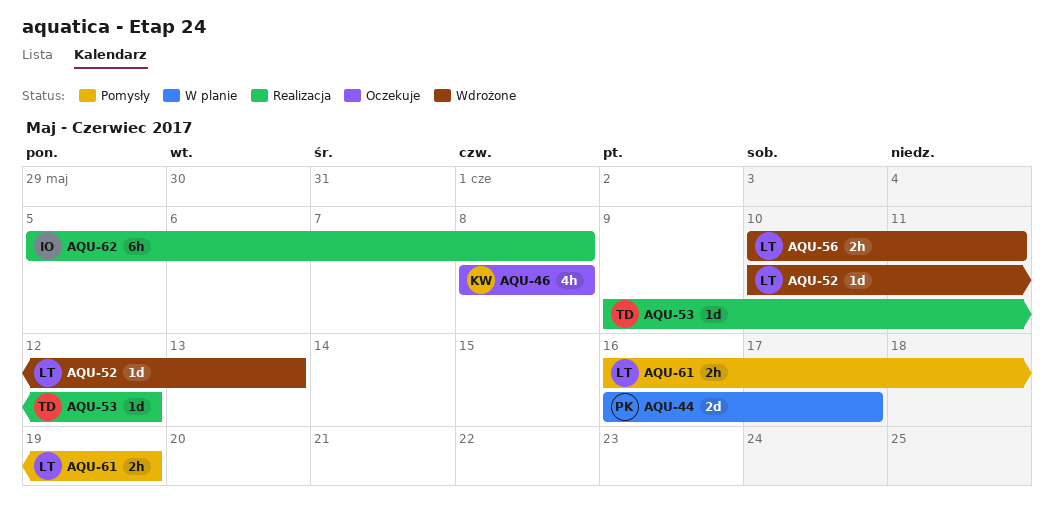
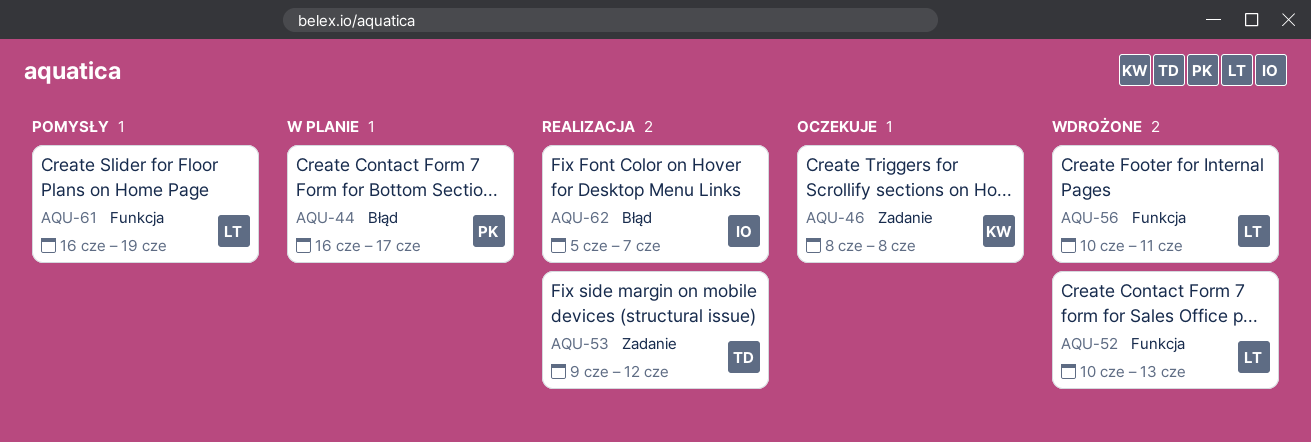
AQU-62, due: Jun 8 -> Jun 7

